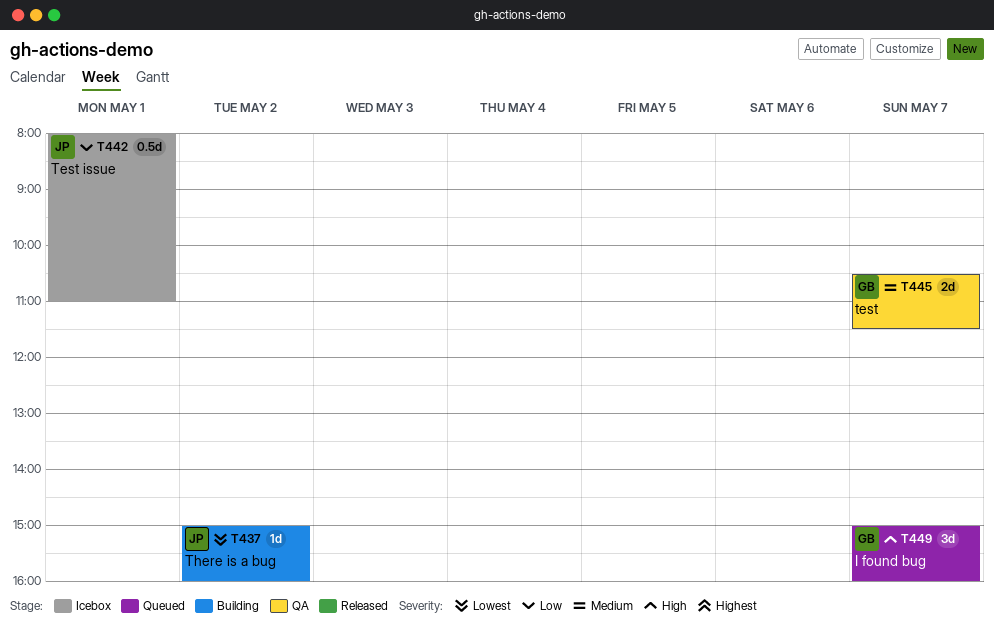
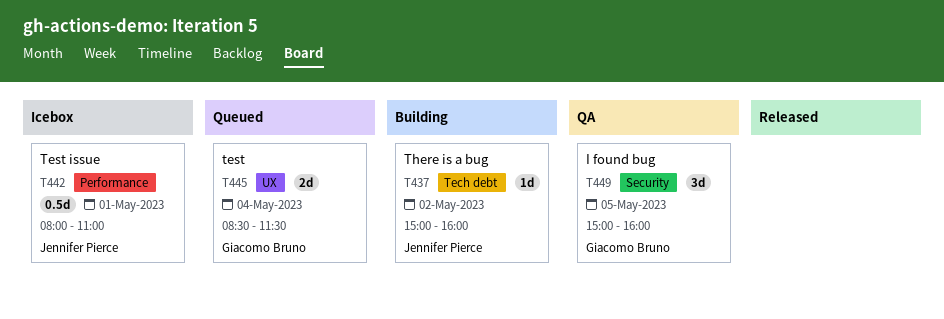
T445, status: QA -> Queued
T445, day: May 7 -> May 4
T445, begins: 10:30 -> 08:30
T449, status: Queued -> QA
T449, day: May 7 -> May 5

